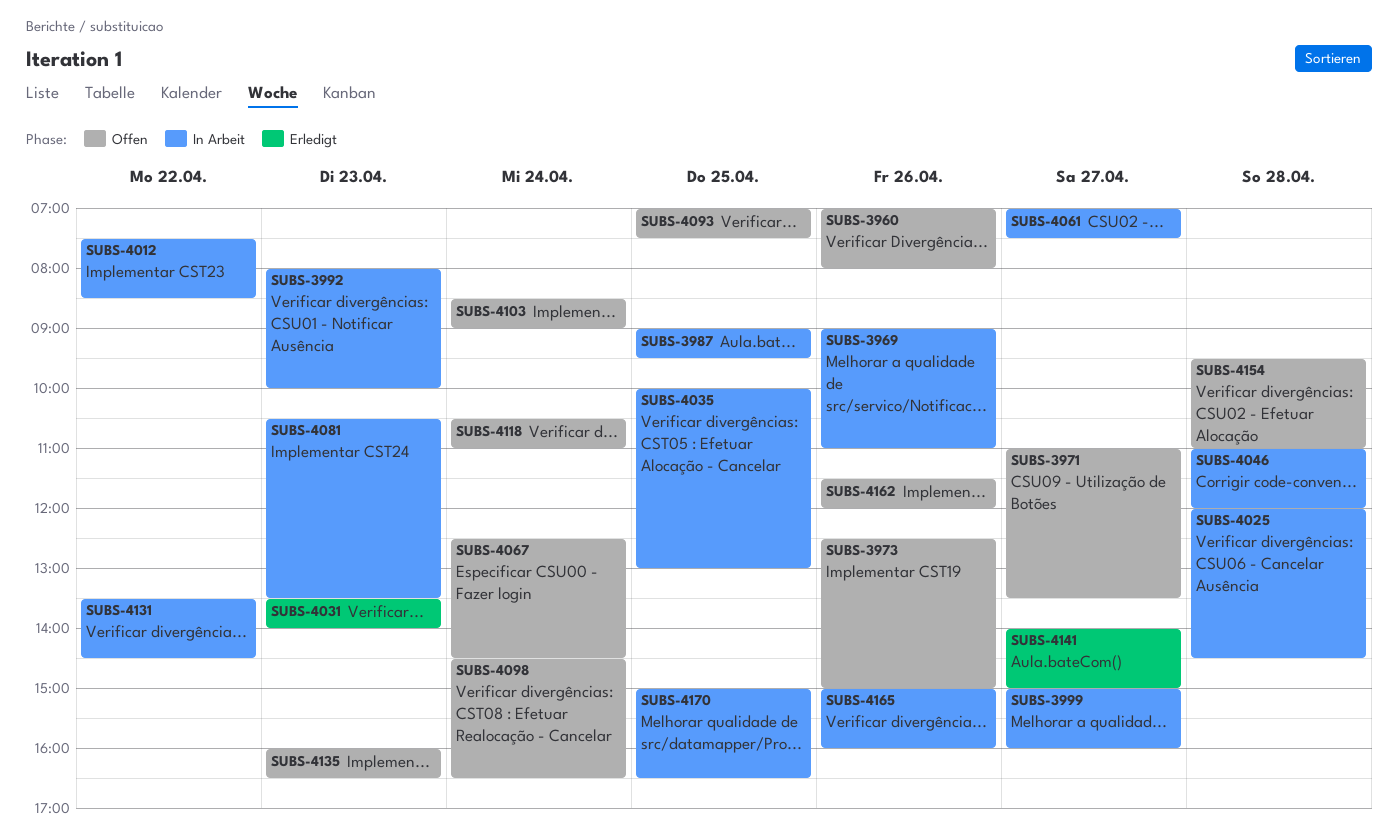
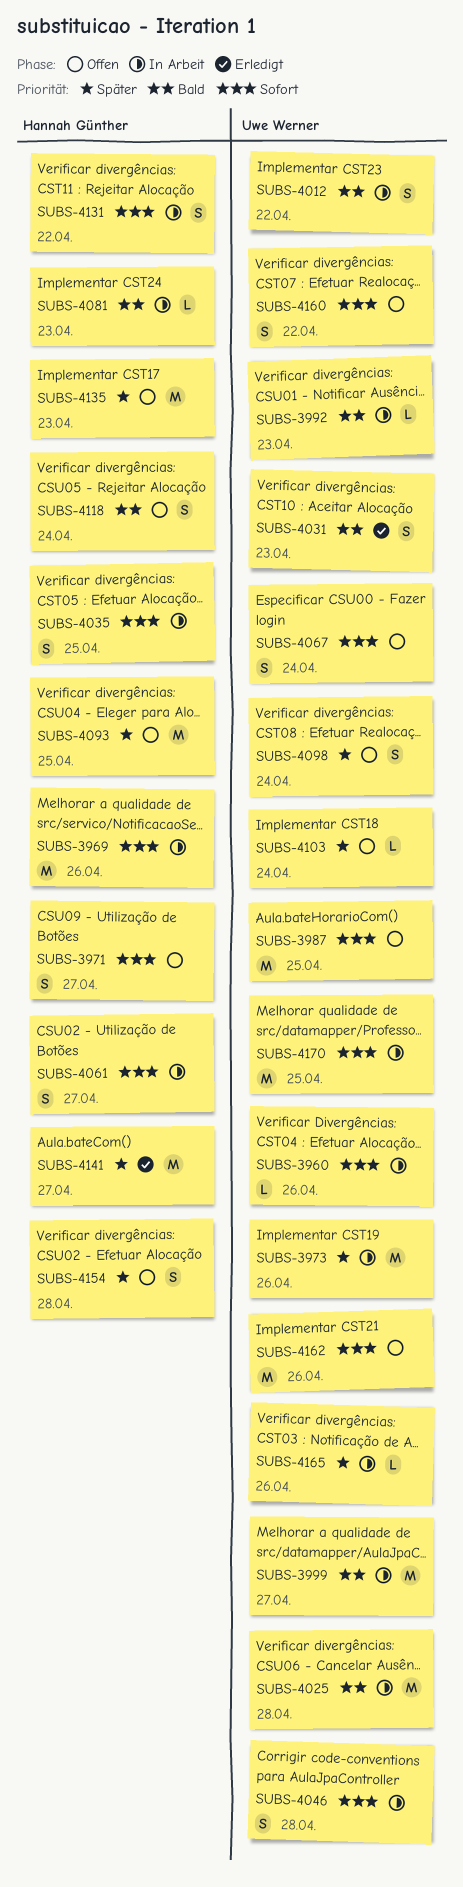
SUBS-3960, status: Offen -> In Arbeit
SUBS-3973, status: Offen -> In Arbeit
SUBS-3987, status: In Arbeit -> Offen
SUBS-4160: none -> present

